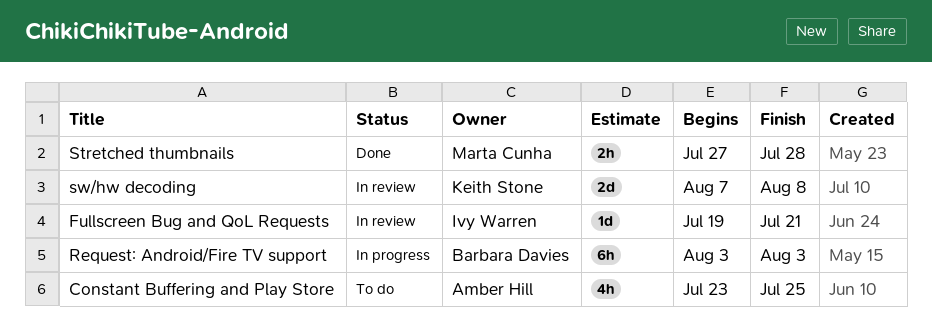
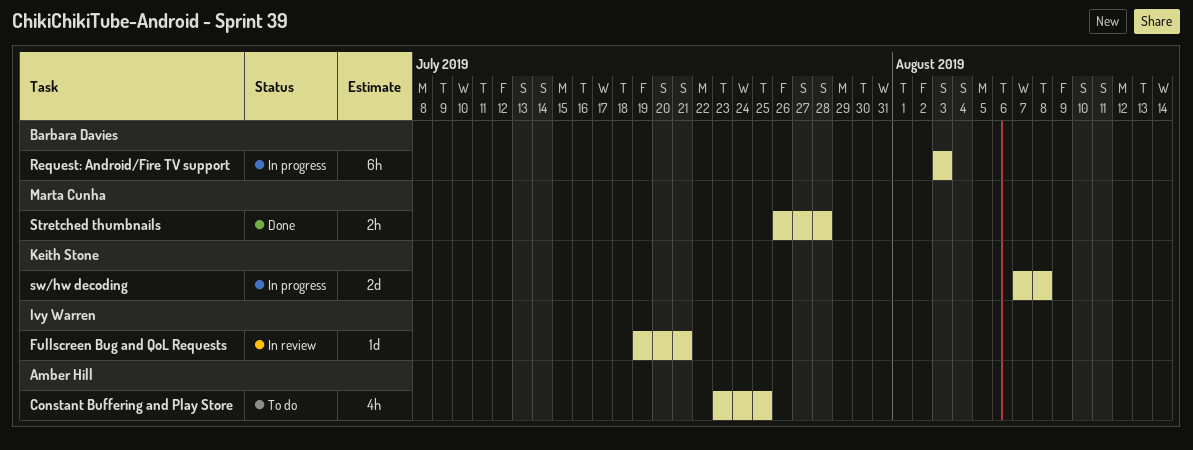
Stretched thumbnails, start: Jul 27 -> Jul 26
sw/hw decoding, status: In review -> In progress

